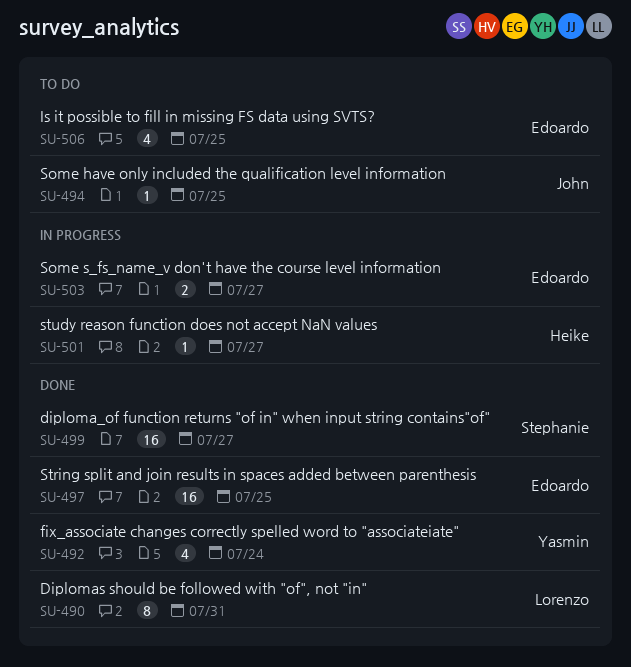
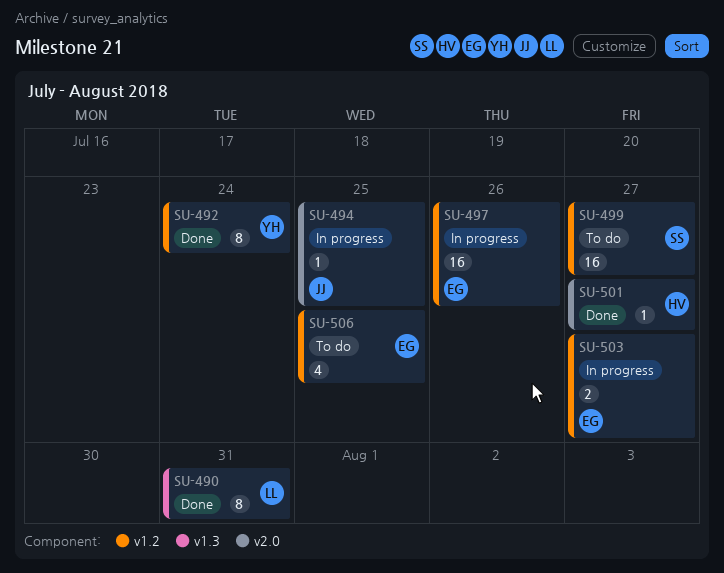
SU-492, estimate: 4 -> 8
SU-494, status: To do -> In progress
SU-497, status: Done -> In progress
SU-497, due: Jul 25 -> Jul 26
SU-499, status: Done -> To do
SU-501, status: In progress -> Done

